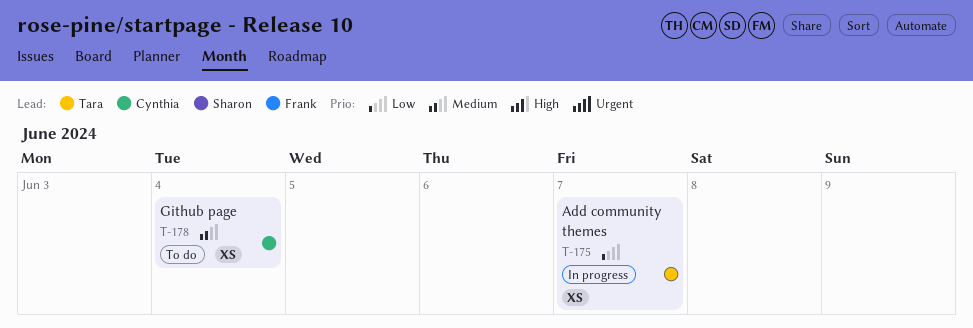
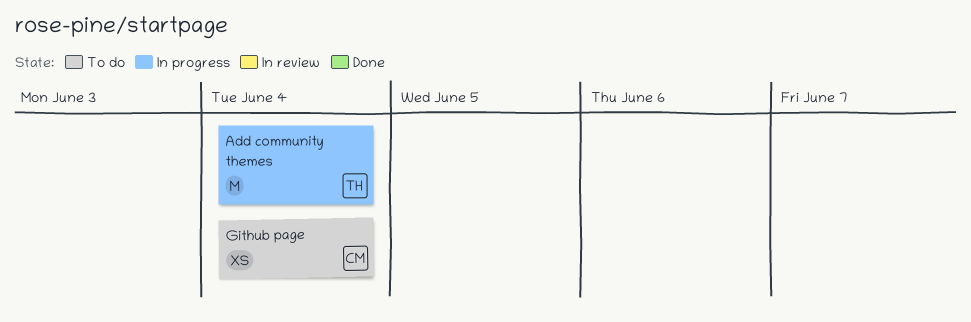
Add community themes, estimate: XS -> M
Add community themes, due: Jun 7 -> Jun 4

